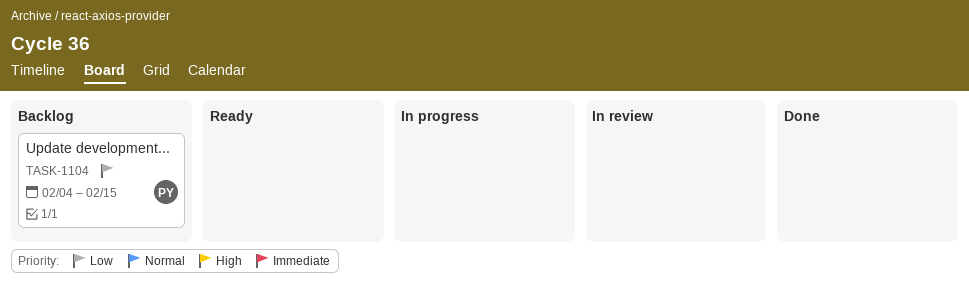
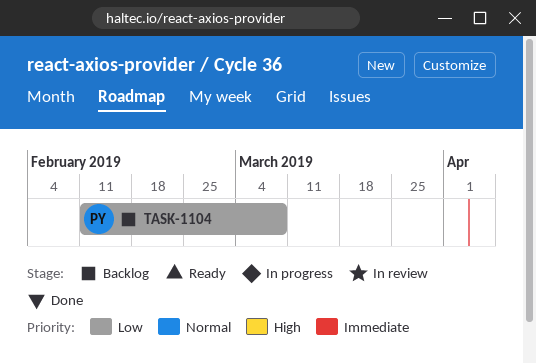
TASK-1104, start: Feb 4 -> Feb 11
TASK-1104, due: Feb 15 -> Mar 8

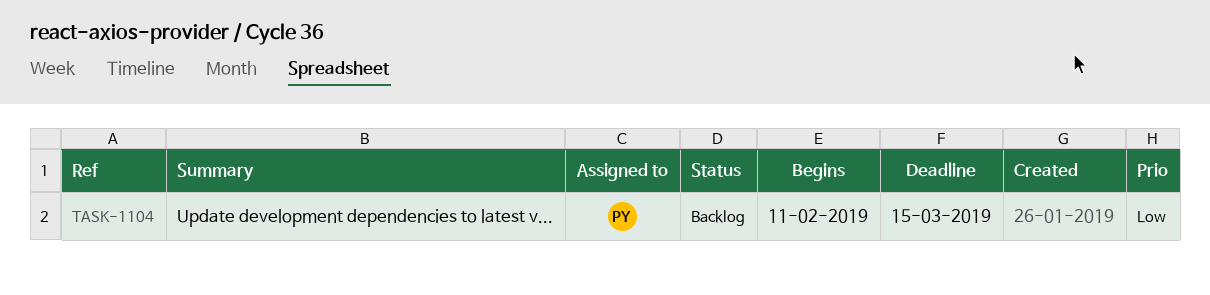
TASK-1104, due: Mar 8 -> Mar 15

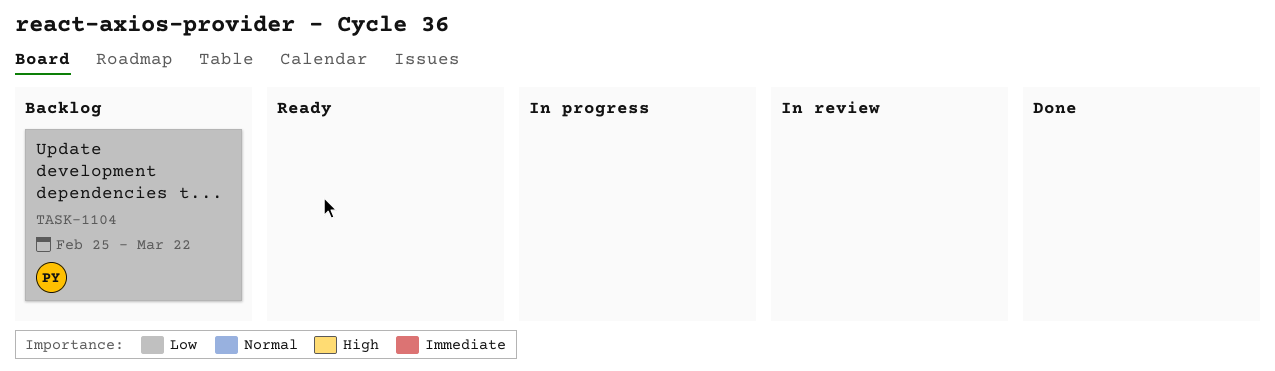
TASK-1104, start: Feb 11 -> Feb 25
TASK-1104, due: Mar 15 -> Mar 22

